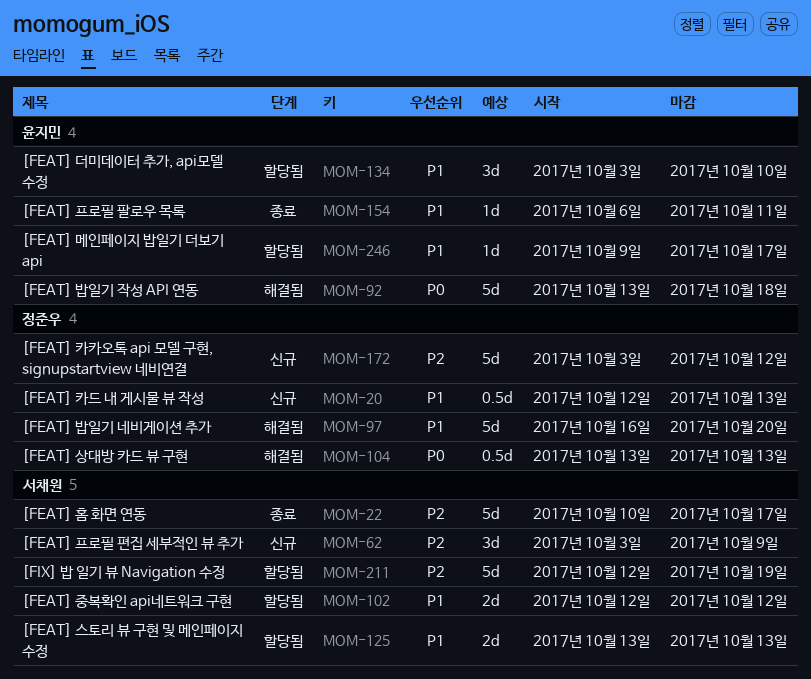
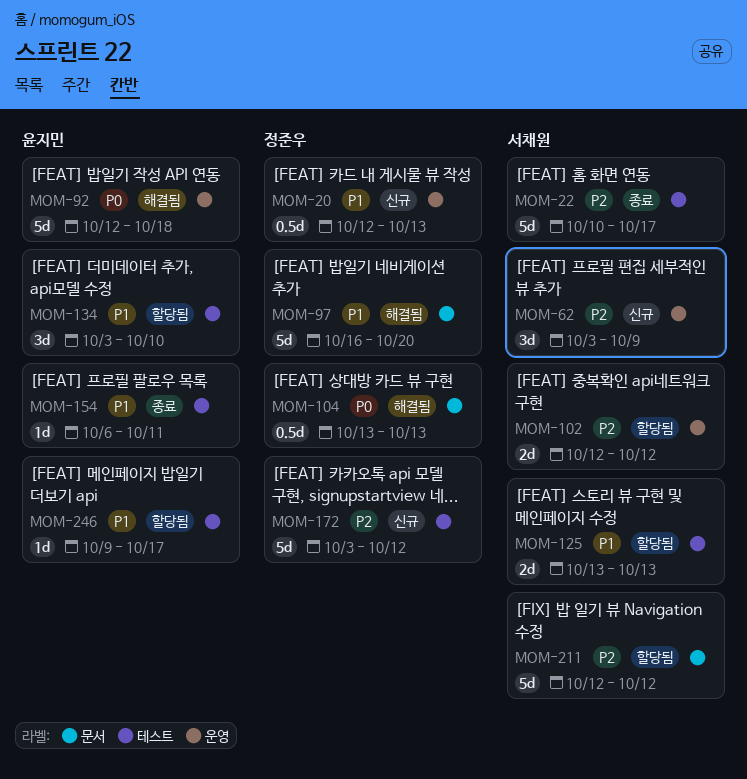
MOM-92, start: Oct 13 -> Oct 12
MOM-102, priority: P1 -> P2
MOM-211, due: Oct 19 -> Oct 12

